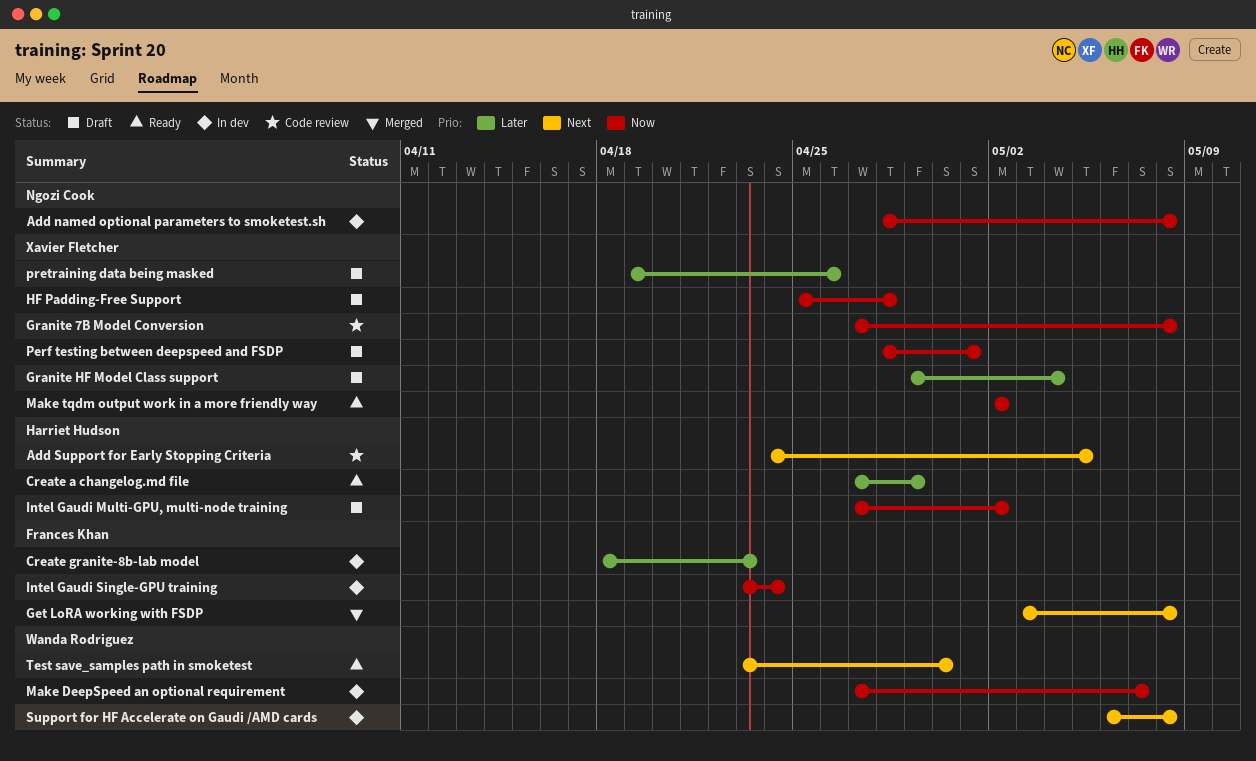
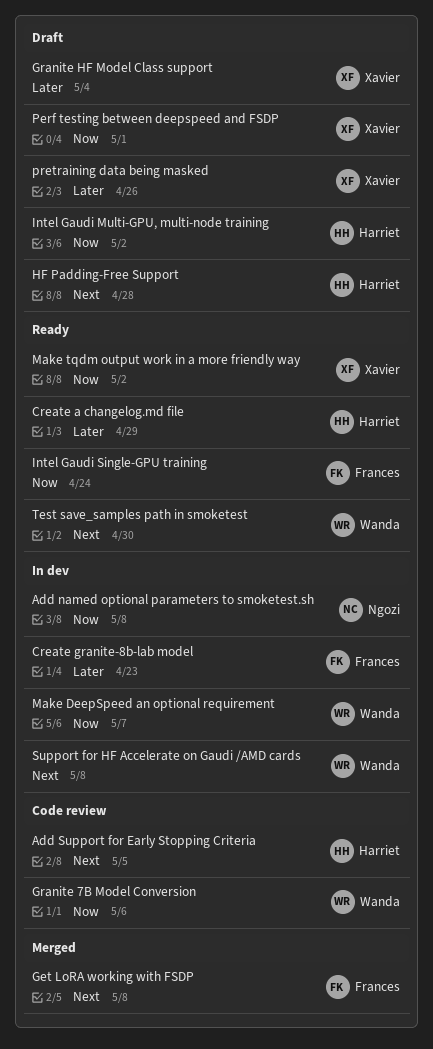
Granite 7B Model Conversion, owner: Xavier Fletcher -> Wanda Rodriguez
Granite 7B Model Conversion, due: May 8 -> May 6
HF Padding-Free Support, owner: Xavier Fletcher -> Harriet Hudson
HF Padding-Free Support, priority: Now -> Next
Intel Gaudi Single-GPU training, status: In dev -> Ready

